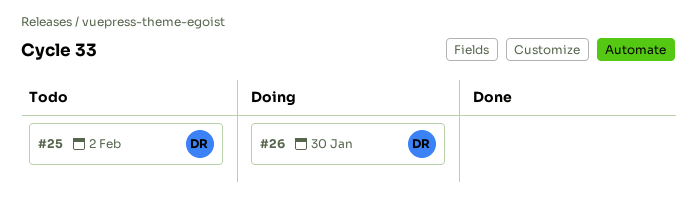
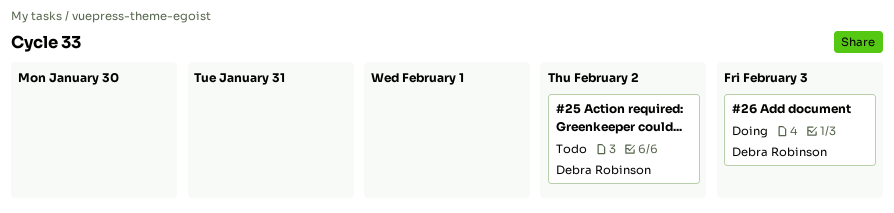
#26, due: Jan 30 -> Feb 3

